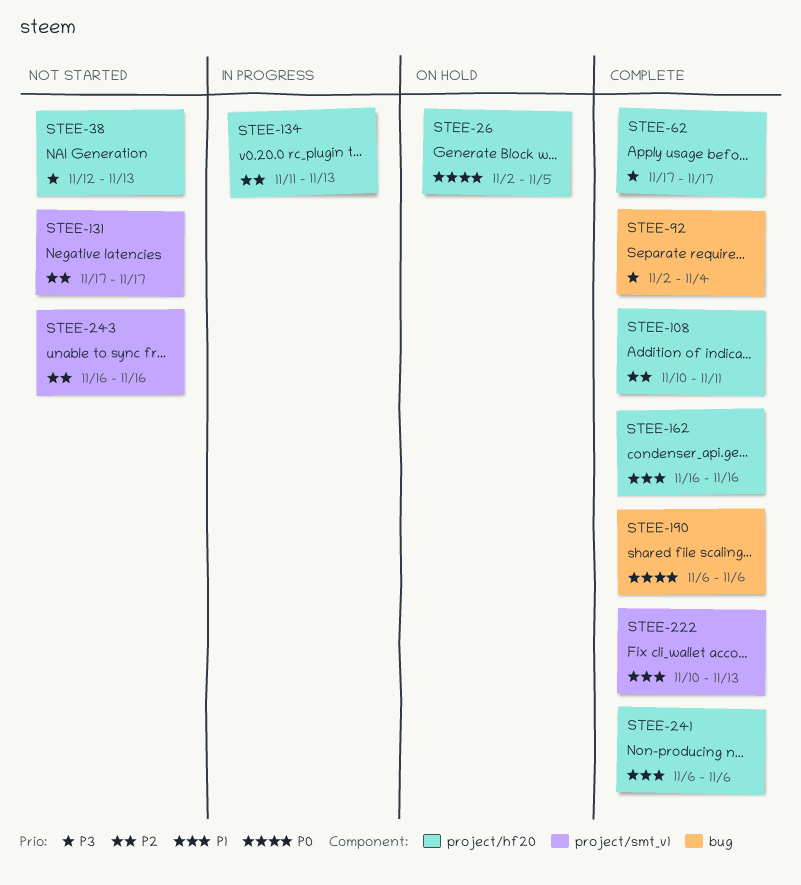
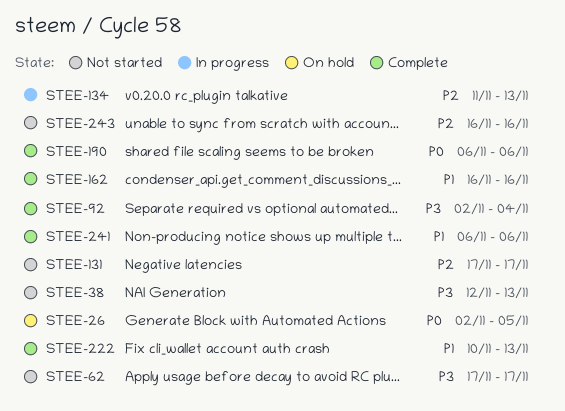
STEE-62, status: Complete -> Not started
STEE-108: present -> none

